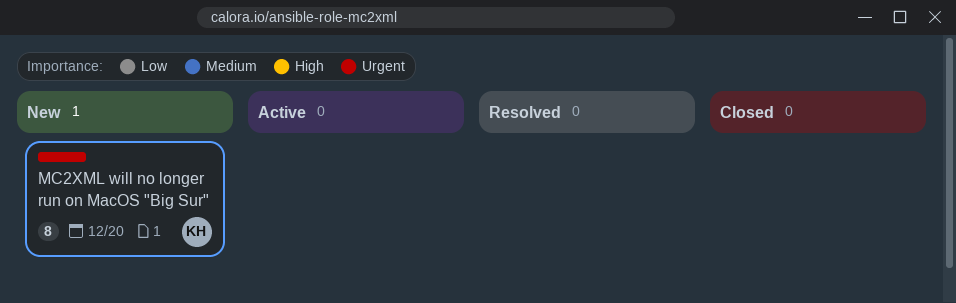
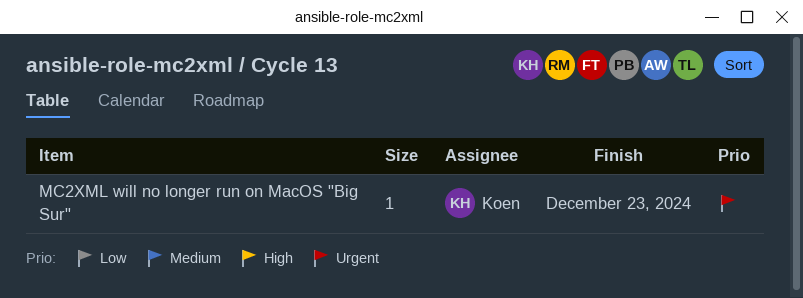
MC2XML will no longer run on MacOS "Big Sur", estimate: 8 -> 1
MC2XML will no longer run on MacOS "Big Sur", due: Dec 20 -> Dec 23

